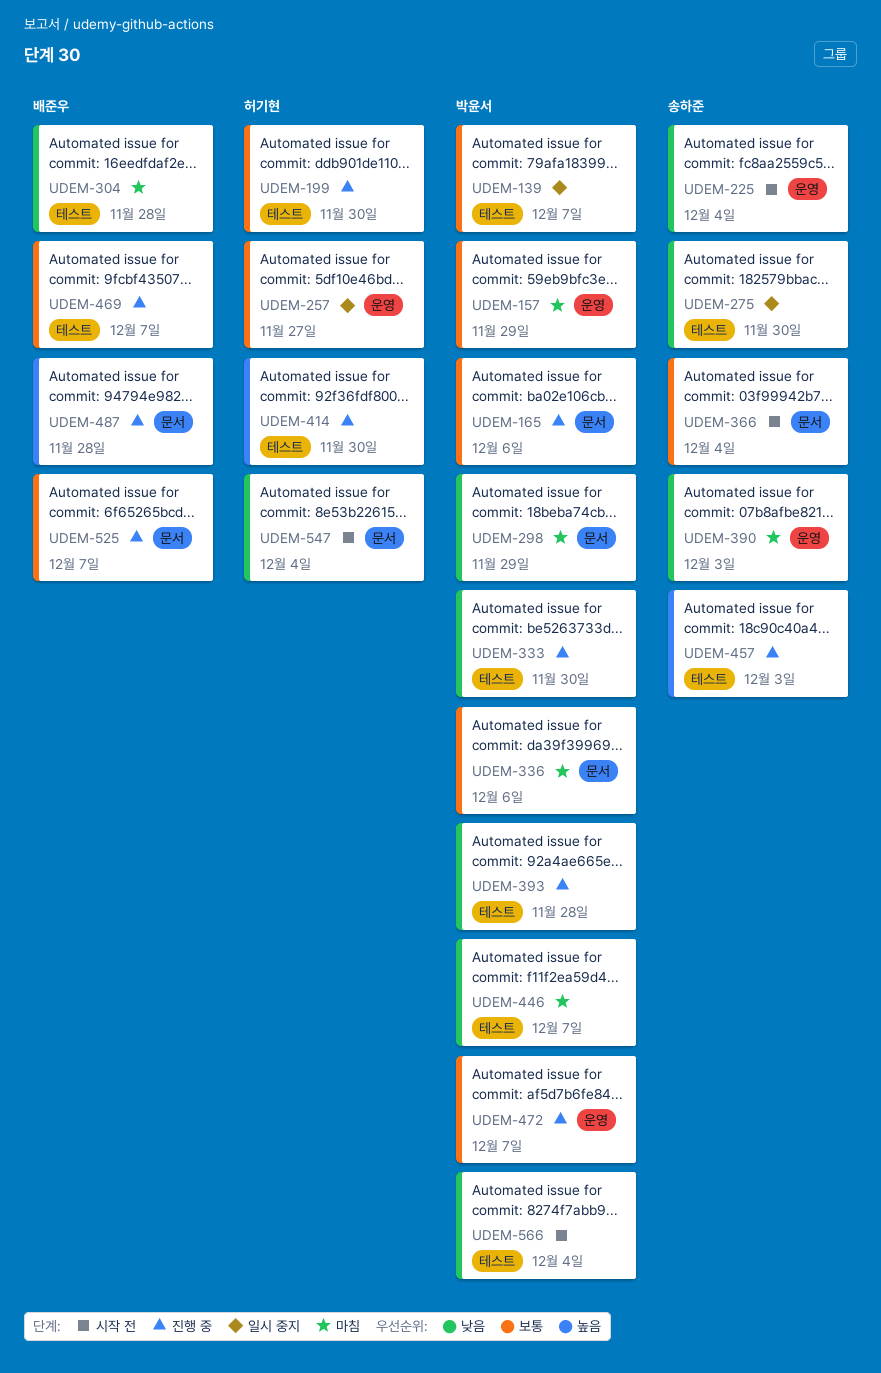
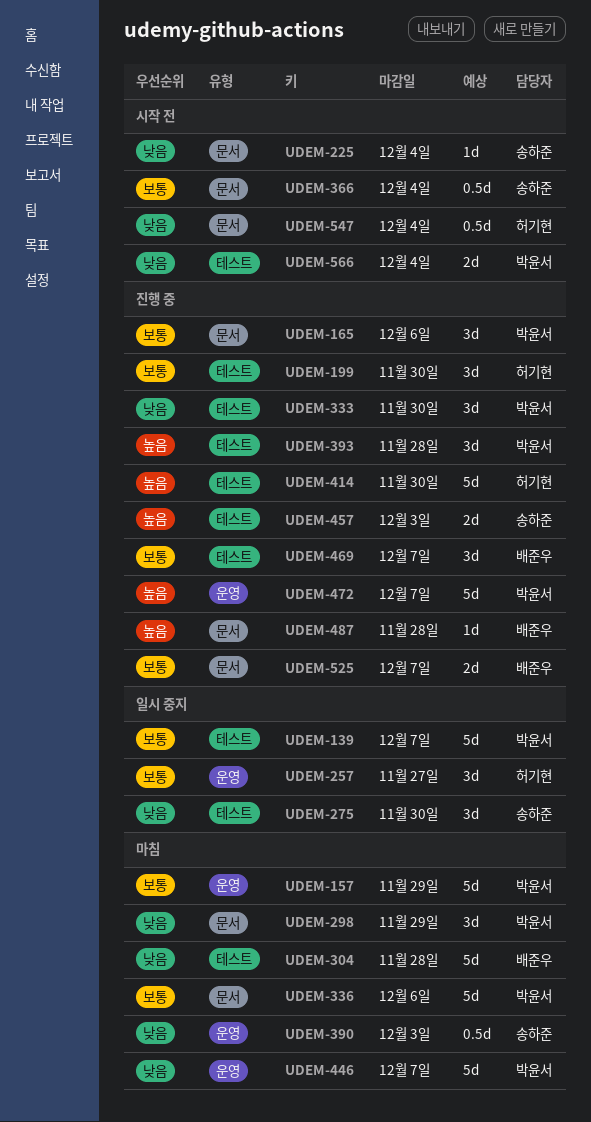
UDEM-225, label: 운영 -> 문서
UDEM-393, priority: 낮음 -> 높음
UDEM-446, label: 테스트 -> 운영
UDEM-472, priority: 보통 -> 높음

